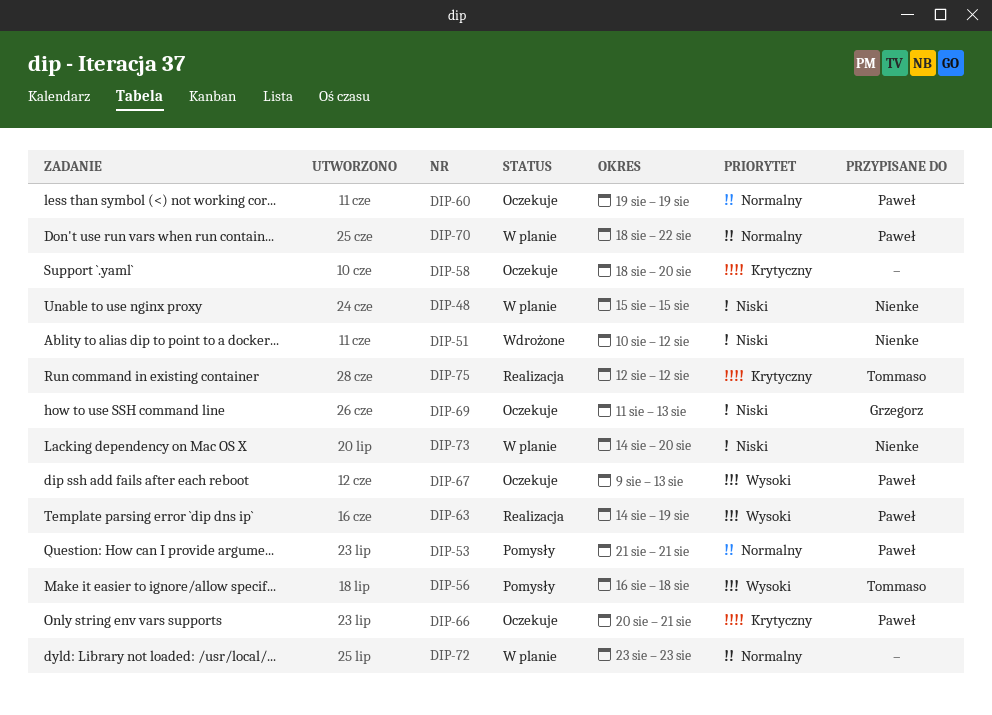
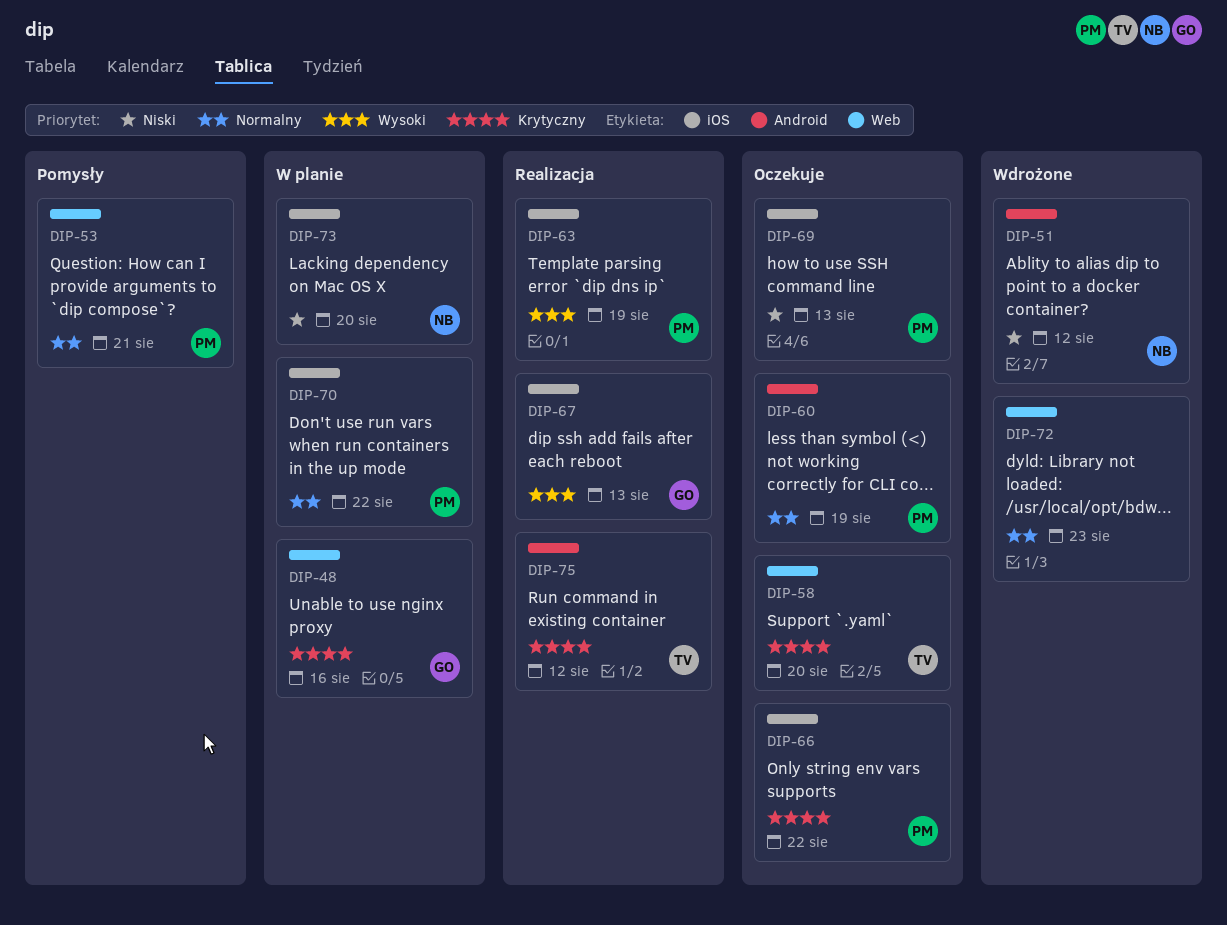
DIP-48, owner: Nienke -> Grzegorz
DIP-48, priority: Niski -> Krytyczny
DIP-48, due: Aug 15 -> Aug 16
DIP-56: present -> none
DIP-58, owner: none -> Tommaso
DIP-66, due: Aug 21 -> Aug 22
DIP-67, status: Oczekuje -> Realizacja
DIP-67, owner: Paweł -> Grzegorz
DIP-69, owner: Grzegorz -> Paweł
DIP-72, status: W planie -> Wdrożone

